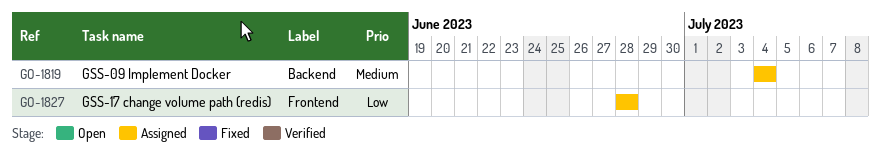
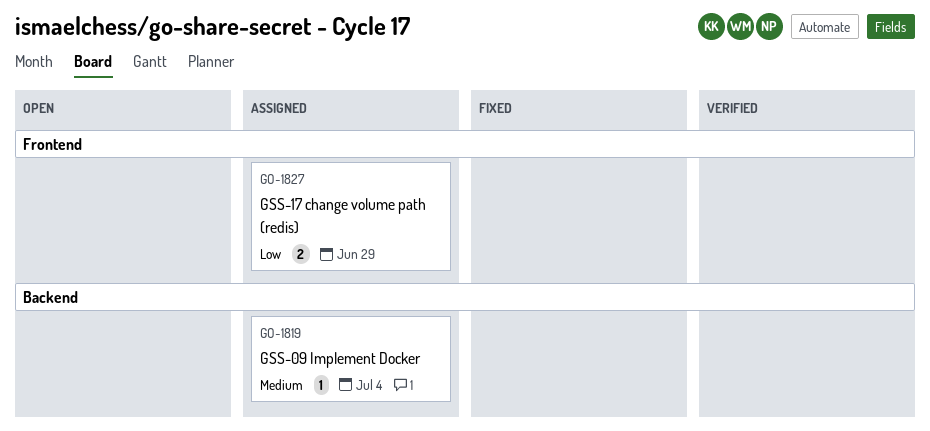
GO-1827, due: Jun 28 -> Jun 29

